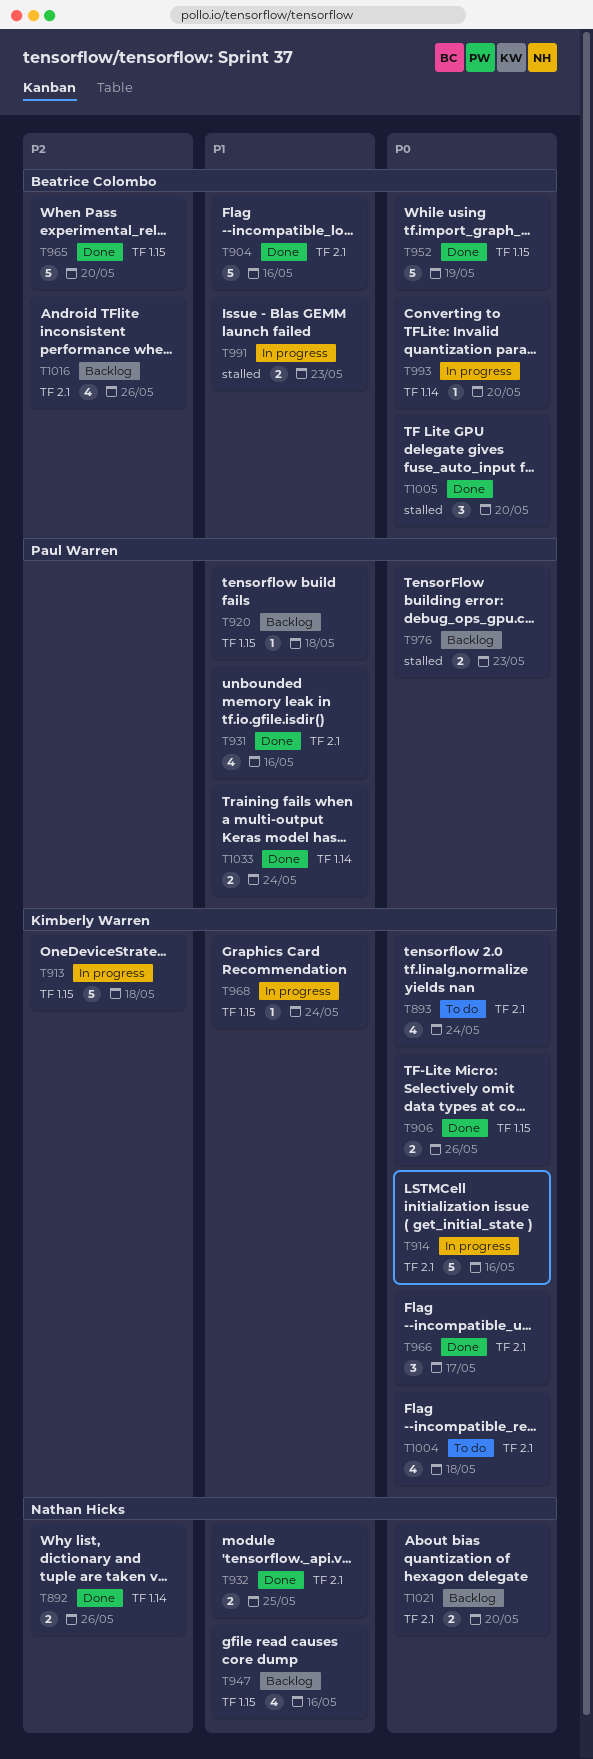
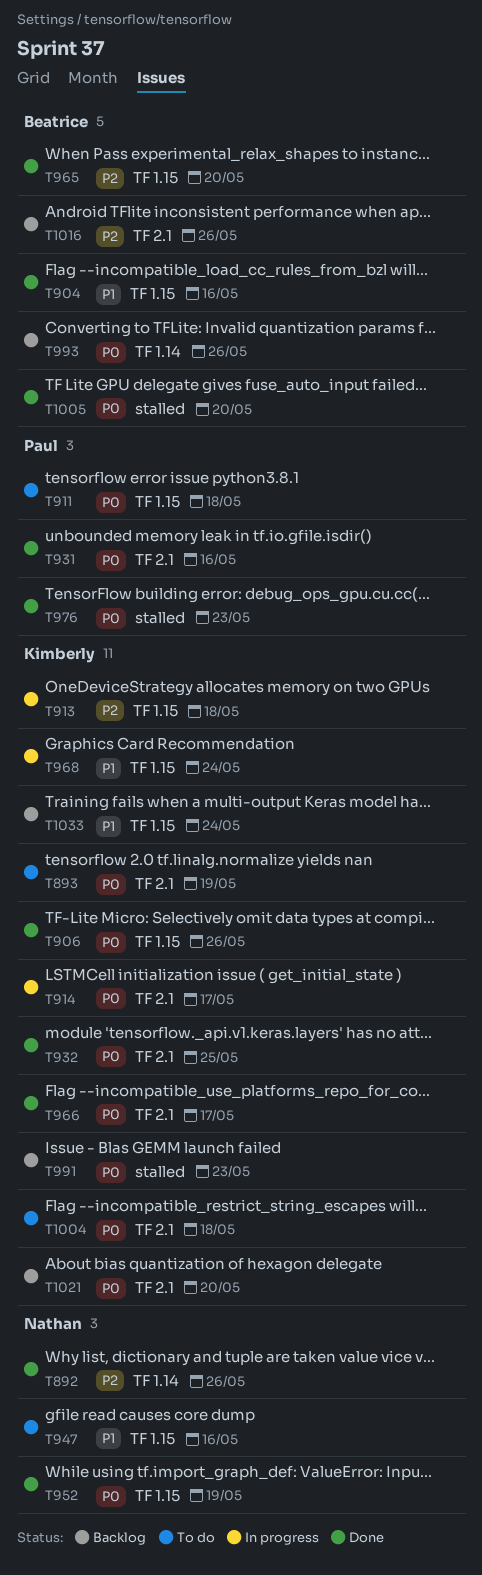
T893, due: May 24 -> May 19
T904, label: TF 2.1 -> TF 1.15
T911: none -> present
T914, due: May 16 -> May 17
T920: present -> none
T931, priority: P1 -> P0
T932, owner: Nathan Hicks -> Kimberly Warren
T932, priority: P1 -> P0
T947, status: Backlog -> To do
T952, owner: Beatrice Colombo -> Nathan Hicks
T976, status: Backlog -> Done
T991, status: In progress -> Backlog
T991, owner: Beatrice Colombo -> Kimberly Warren
T991, priority: P1 -> P0
T993, status: In progress -> Backlog
T993, due: May 20 -> May 26
T1021, owner: Nathan Hicks -> Kimberly Warren
T1033, status: Done -> Backlog
T1033, owner: Paul Warren -> Kimberly Warren
T1033, label: TF 1.14 -> TF 1.15

